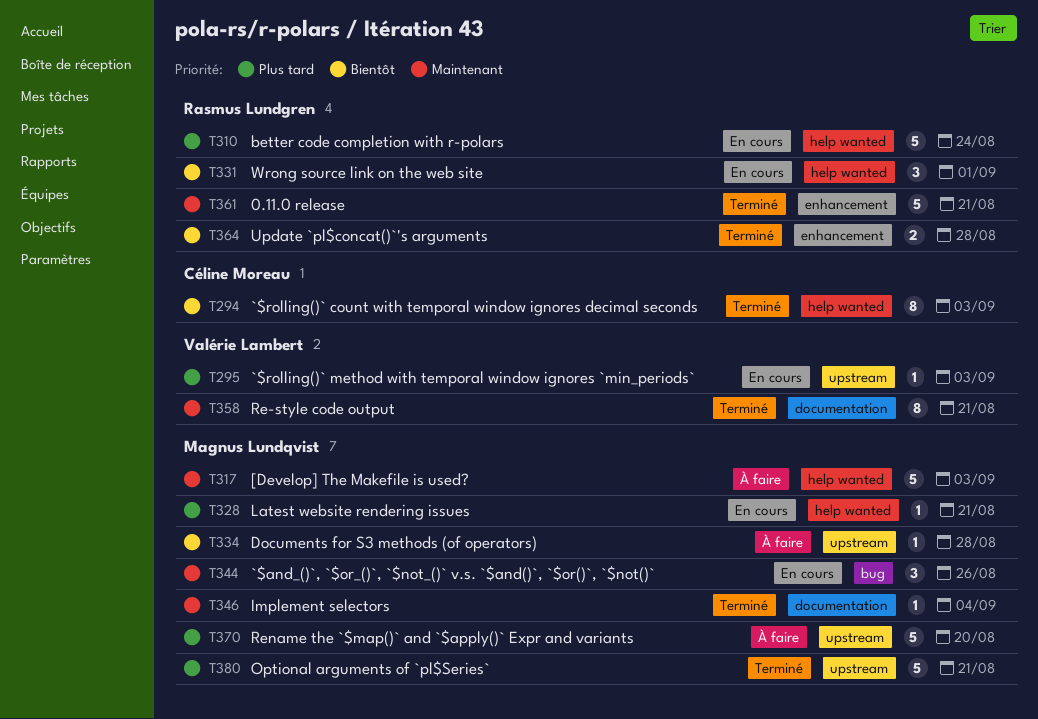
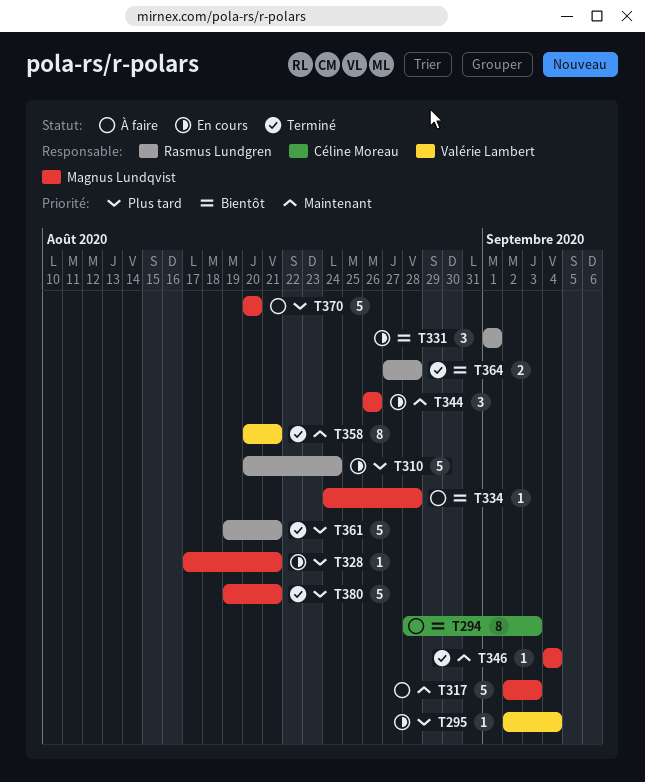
T294, status: Terminé -> À faire
T295, due: Sep 3 -> Sep 4
T361, priority: Maintenant -> Plus tard

